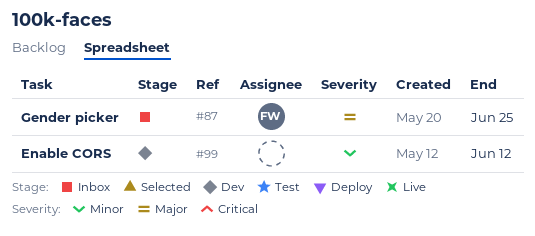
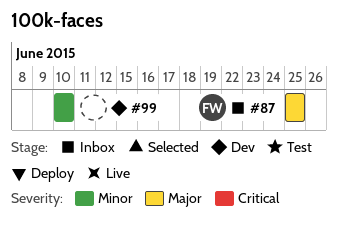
#99, due: Jun 12 -> Jun 10

